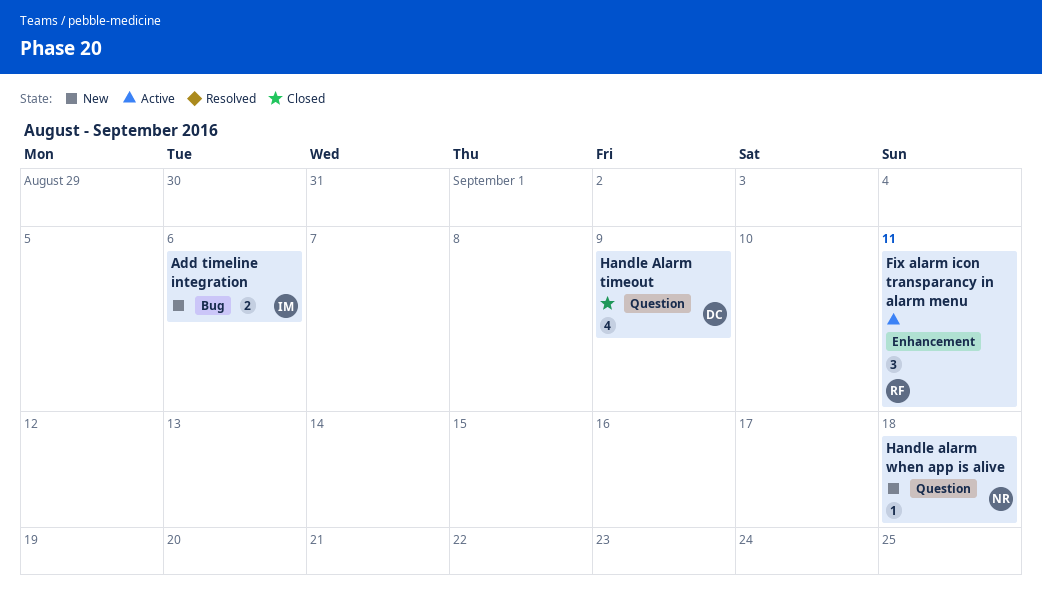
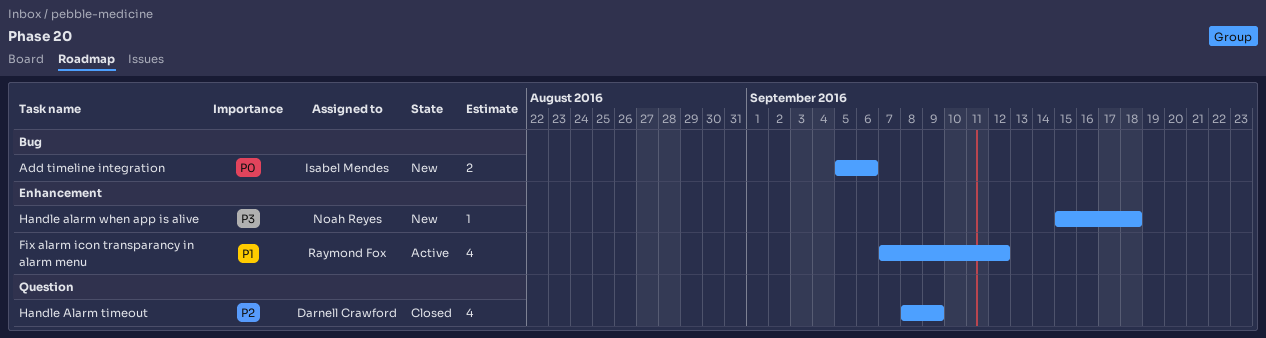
Fix alarm icon transparancy in alarm menu, estimate: 3 -> 4
Fix alarm icon transparancy in alarm menu, due: Sep 11 -> Sep 12
Handle alarm when app is alive, label: Question -> Enhancement

